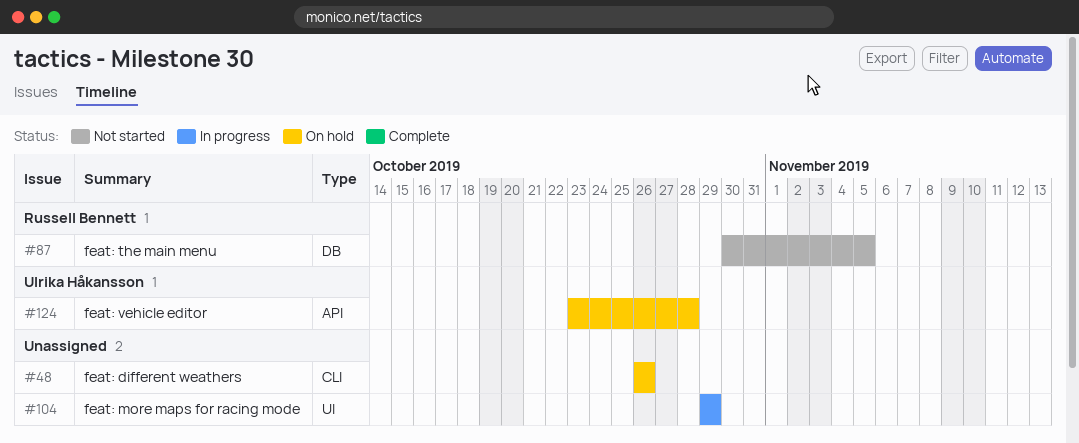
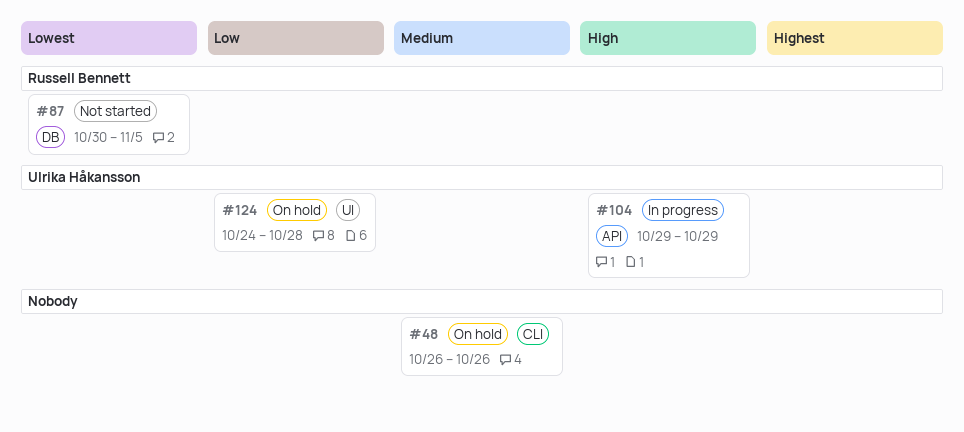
#104, owner: none -> Ulrika Håkansson
#104, label: UI -> API
#124, label: API -> UI
#124, start: Oct 23 -> Oct 24

